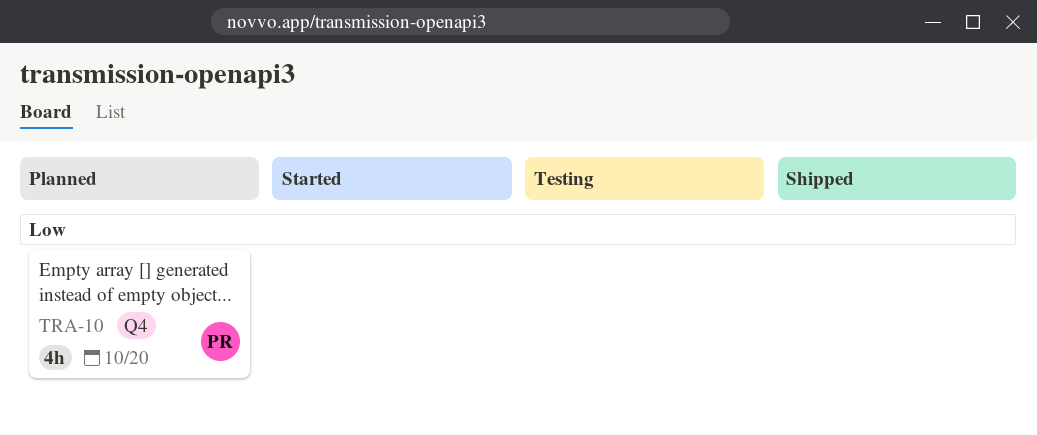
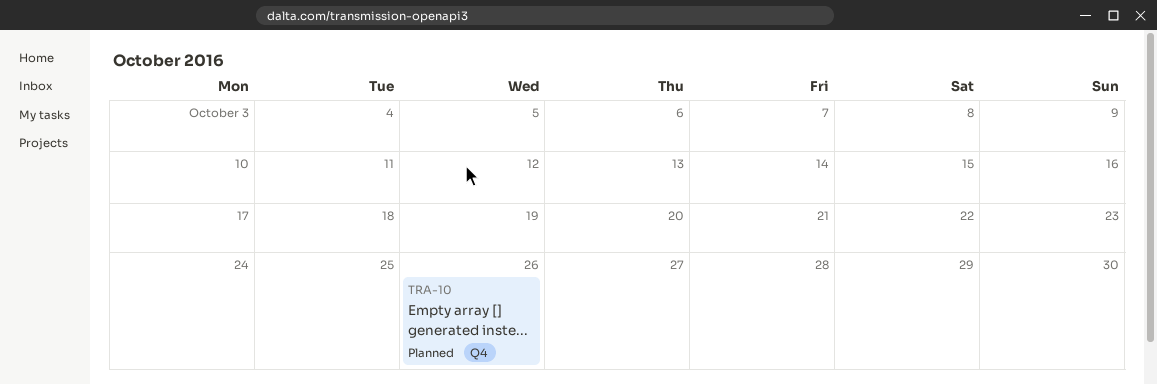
TRA-10, due: Oct 20 -> Oct 26

